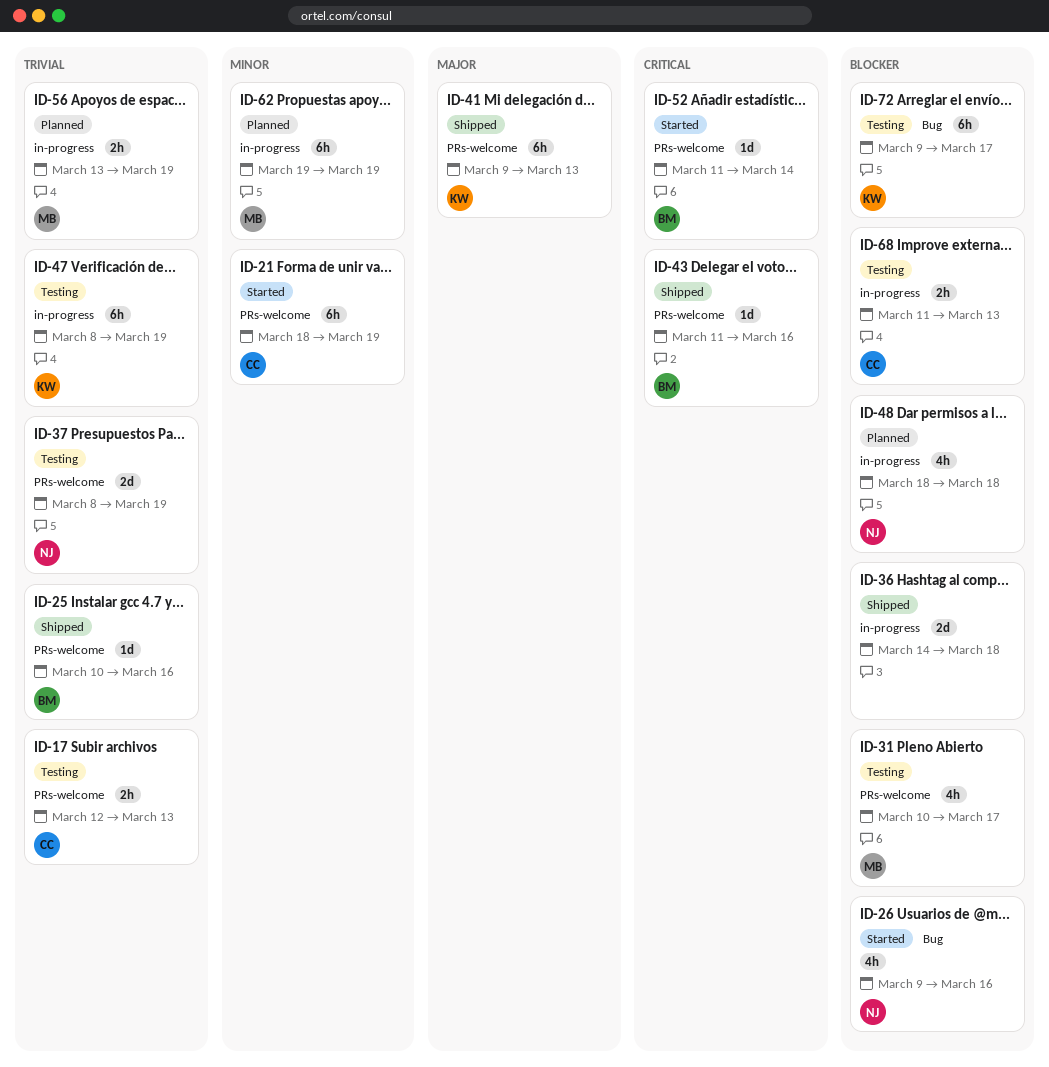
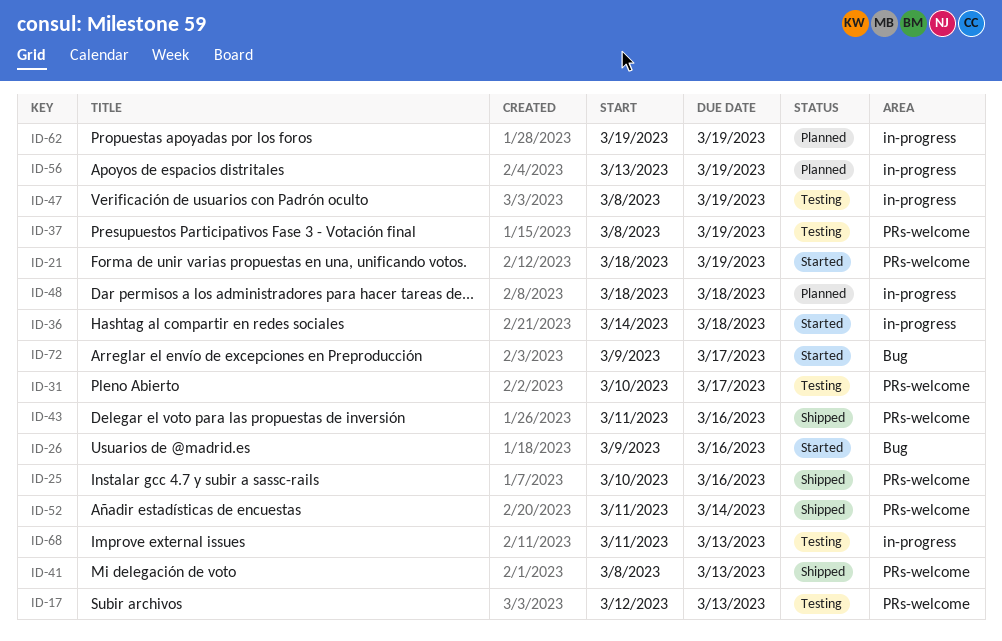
ID-36, status: Shipped -> Started
ID-41, start: Mar 9 -> Mar 8
ID-52, status: Started -> Shipped
ID-72, status: Testing -> Started

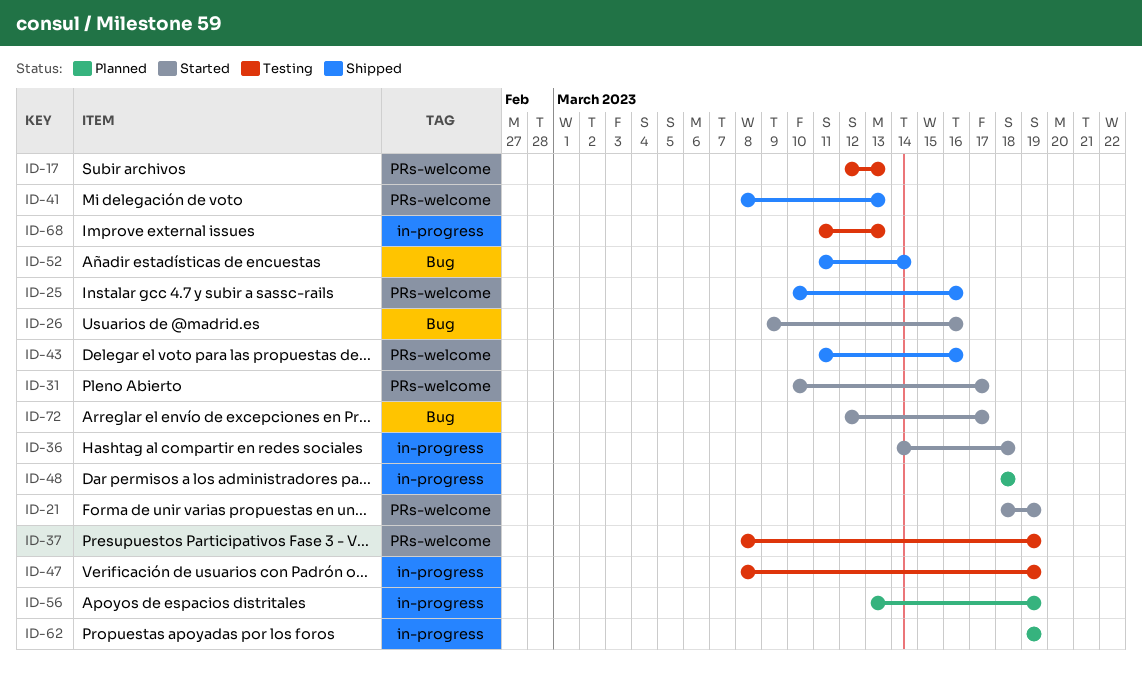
ID-31, status: Testing -> Started
ID-52, label: PRs-welcome -> Bug
ID-72, start: Mar 9 -> Mar 12

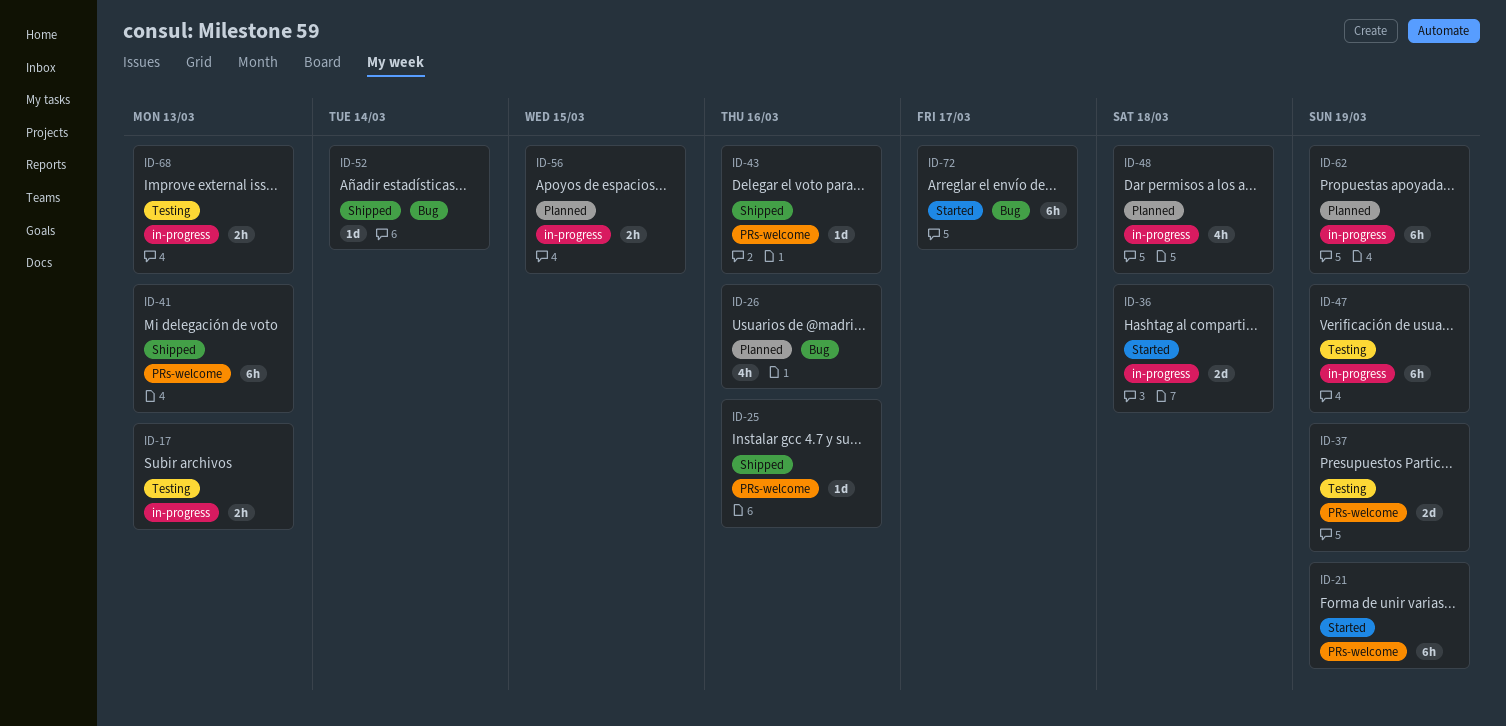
ID-17, label: PRs-welcome -> in-progress
ID-26, status: Started -> Planned
ID-31: present -> none
ID-56, due: Mar 19 -> Mar 15

